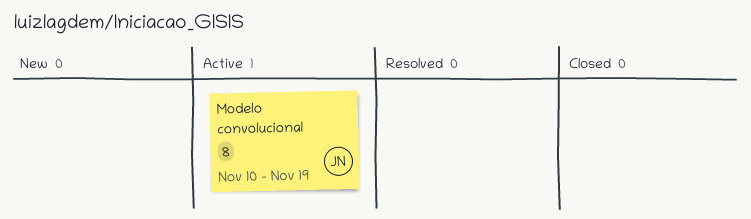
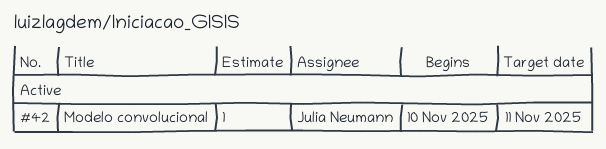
Modelo convolucional, estimate: 8 -> 1
Modelo convolucional, due: Nov 19 -> Nov 11

